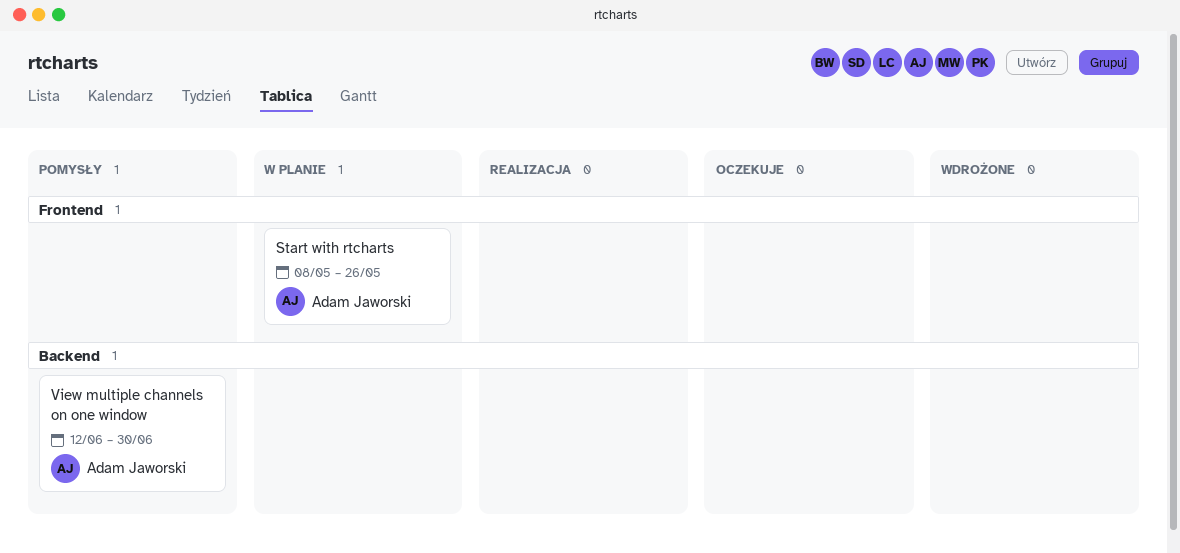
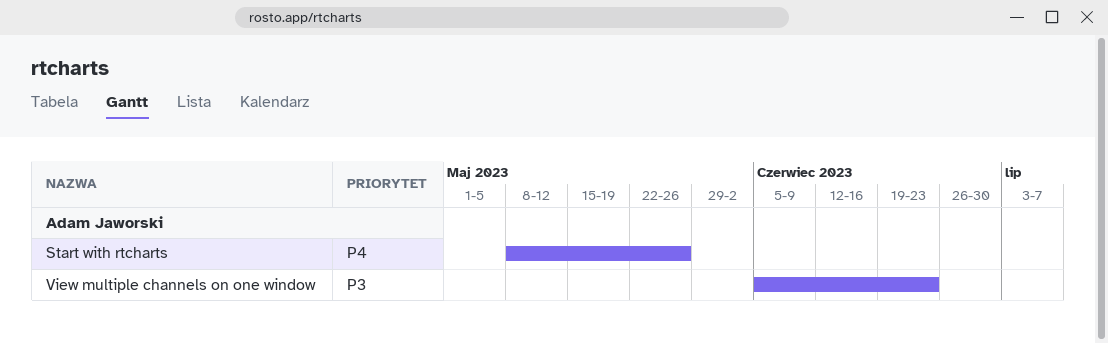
View multiple channels on one window, start: Jun 12 -> Jun 5
View multiple channels on one window, due: Jun 30 -> Jun 23

